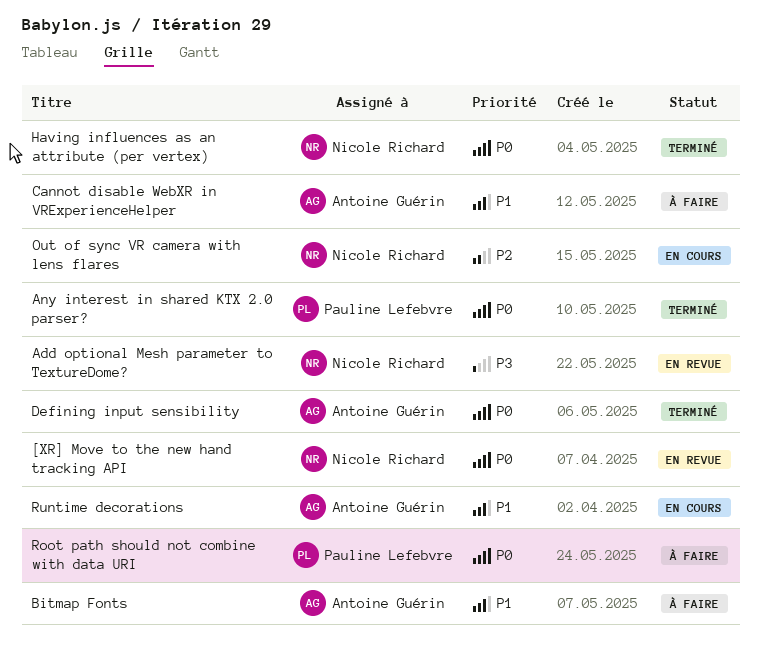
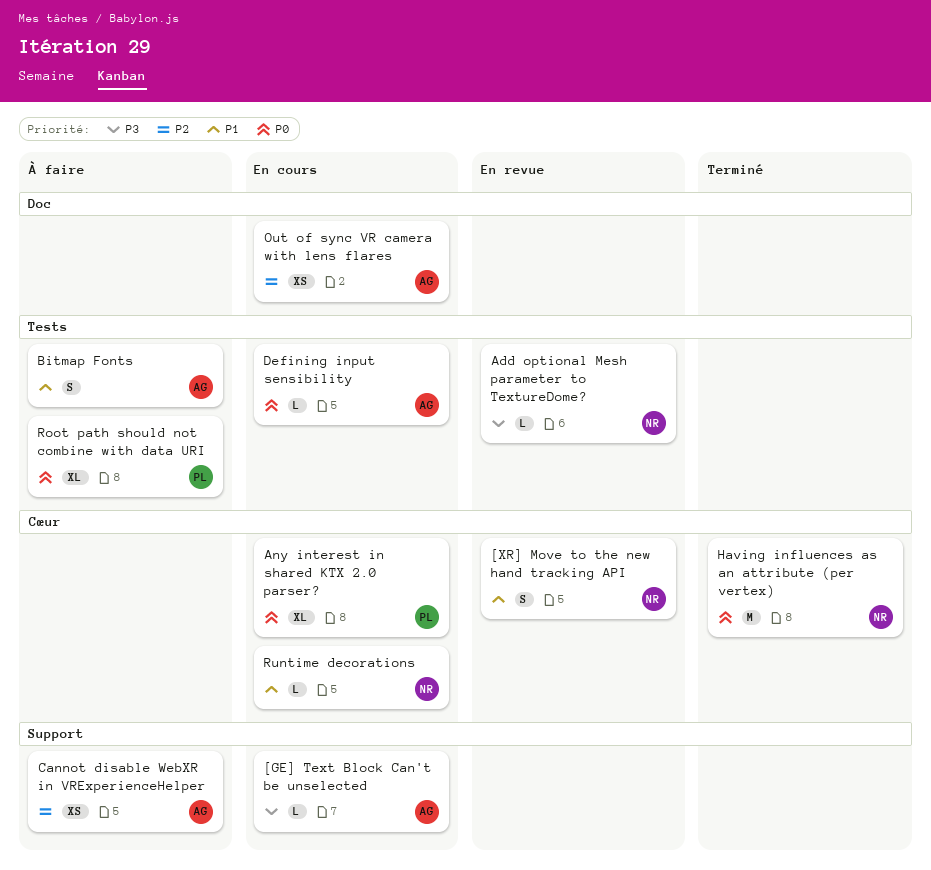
[GE] Text Block Can't be unselected: none -> present
[XR] Move to the new hand tracking API, priority: P0 -> P1
Any interest in shared KTX 2.0 parser?, status: Terminé -> En cours
Cannot disable WebXR in VRExperienceHelper, priority: P1 -> P2
Defining input sensibility, status: Terminé -> En cours
Out of sync VR camera with lens flares, owner: Nicole Richard -> Antoine Guérin
Runtime decorations, owner: Antoine Guérin -> Nicole Richard

